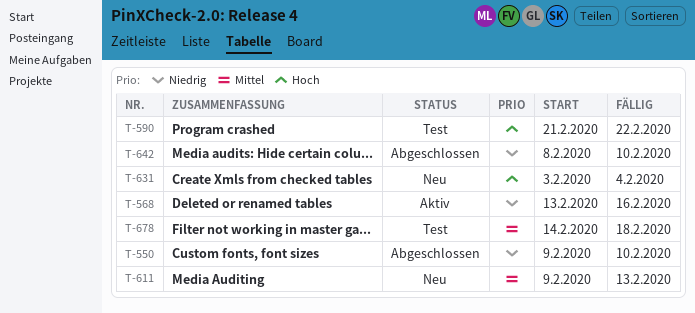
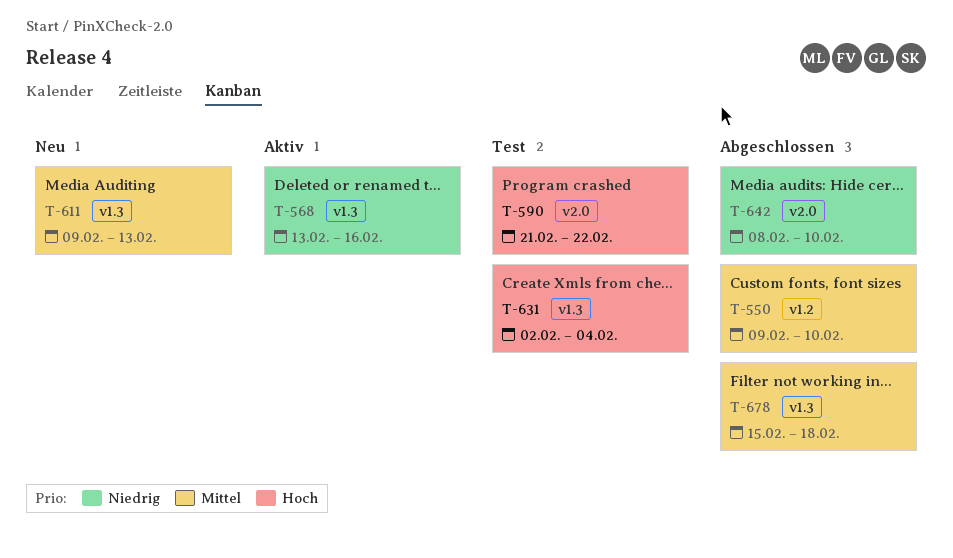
T-550, priority: Niedrig -> Mittel
T-631, status: Neu -> Test
T-631, start: Feb 3 -> Feb 2
T-678, status: Test -> Abgeschlossen
T-678, start: Feb 14 -> Feb 15

